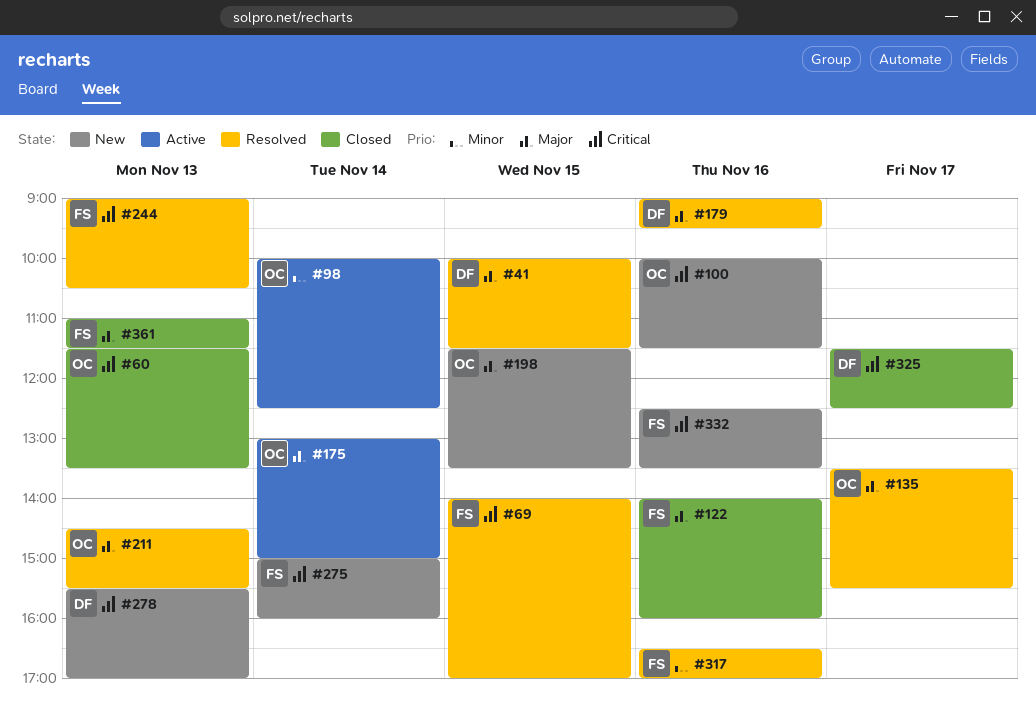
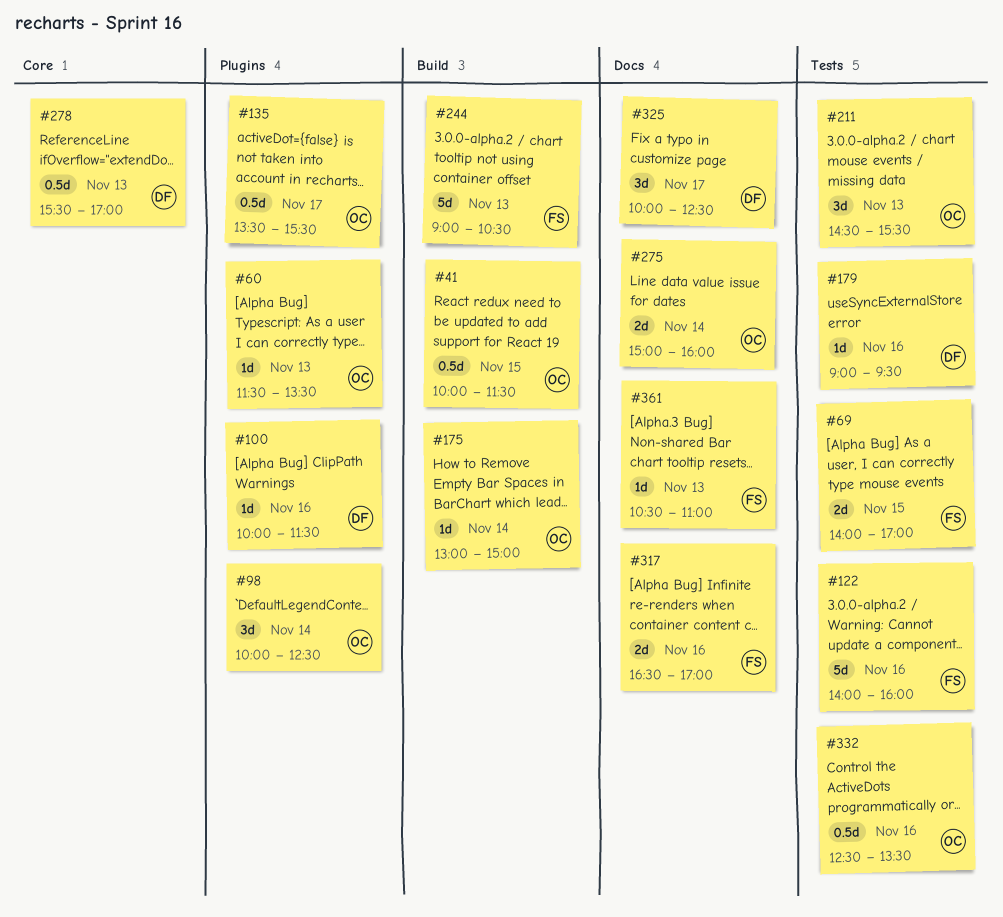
#41, owner: DF -> OC
#100, owner: OC -> DF
#198: present -> none
#275, owner: FS -> OC
#325, begins: 11:30 -> 10:00
#332, owner: FS -> OC
#361, begins: 11:00 -> 10:30
#361, ends: 11:30 -> 11:00

